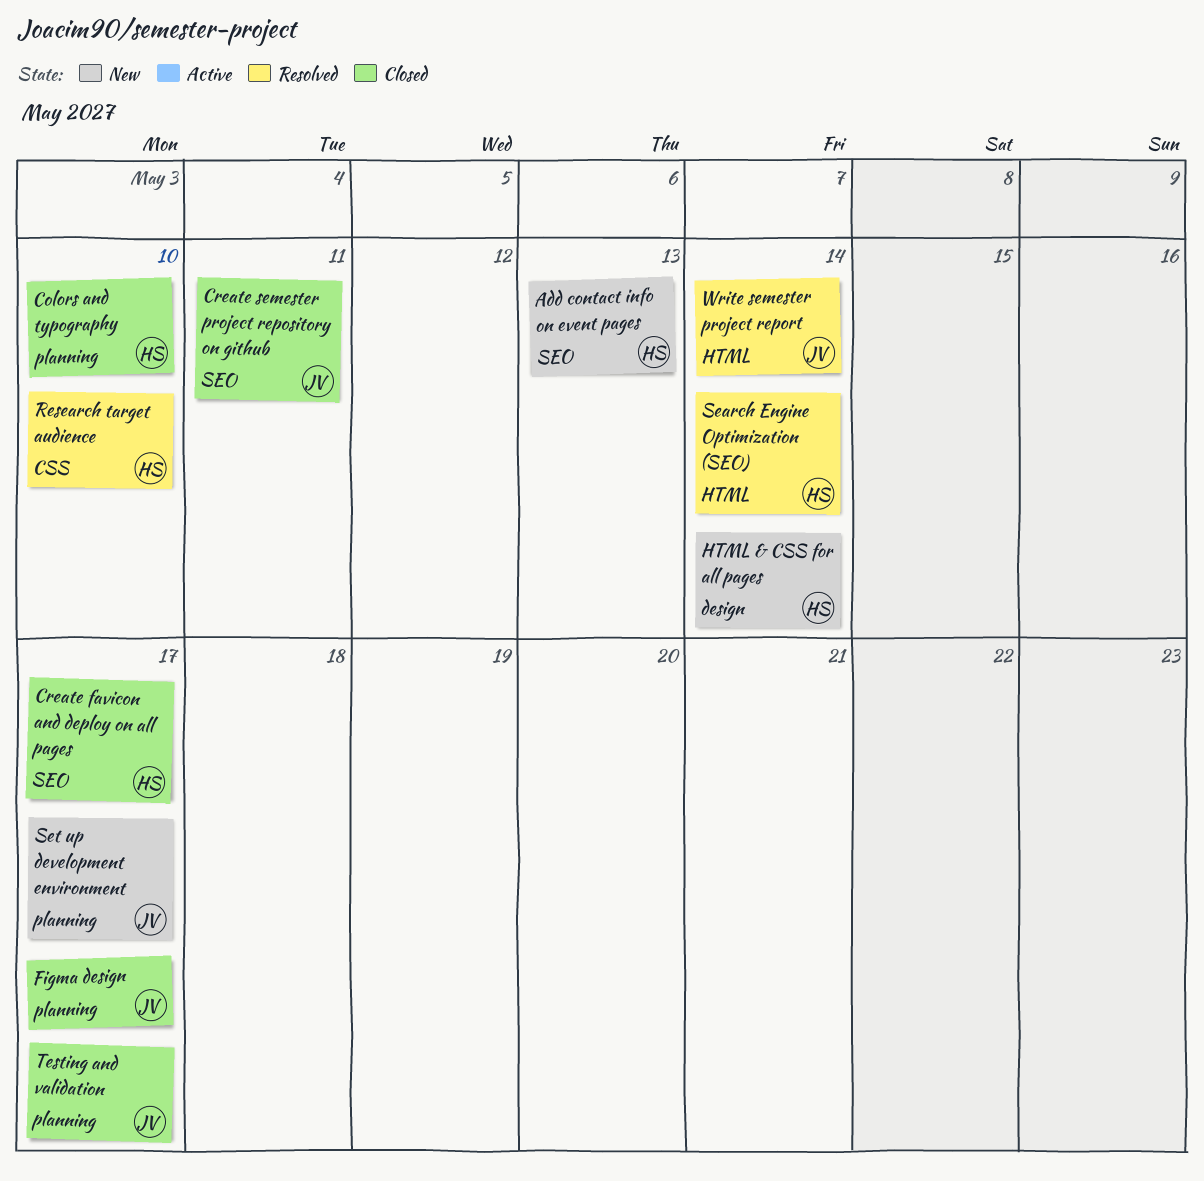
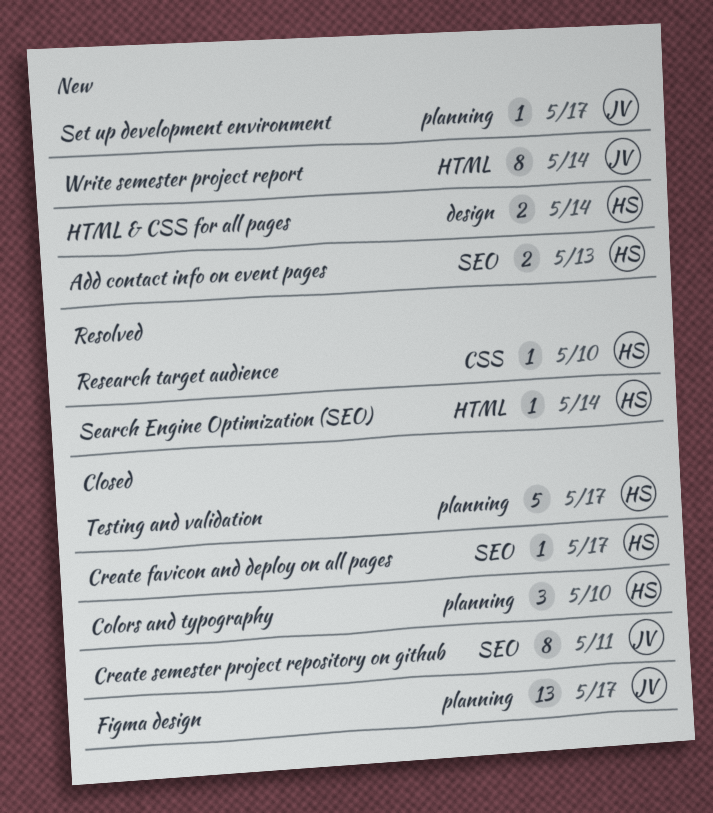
Testing and validation, owner: JV -> HS
Write semester project report, status: Resolved -> New

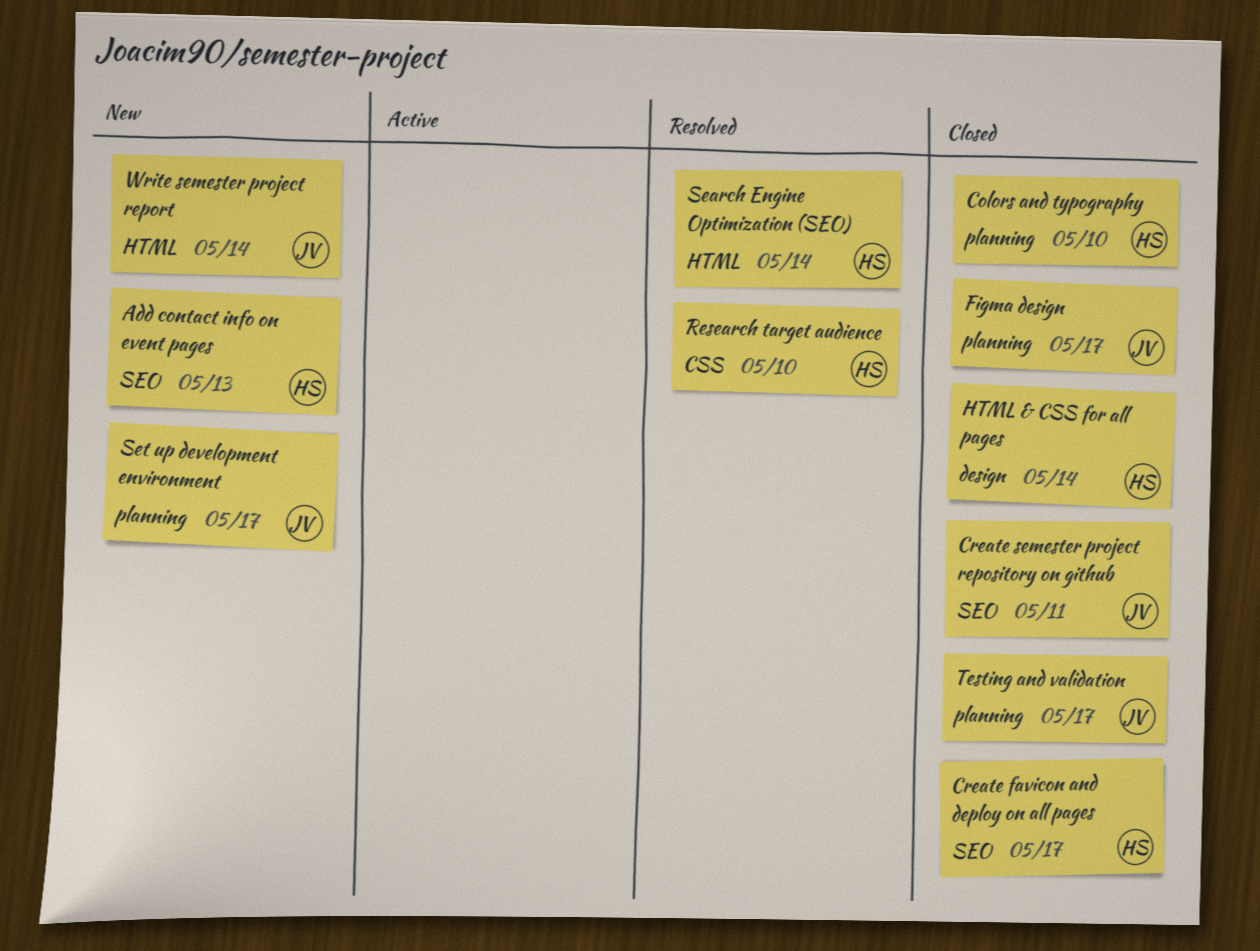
HTML & CSS for all pages, status: New -> Closed
Testing and validation, owner: HS -> JV

